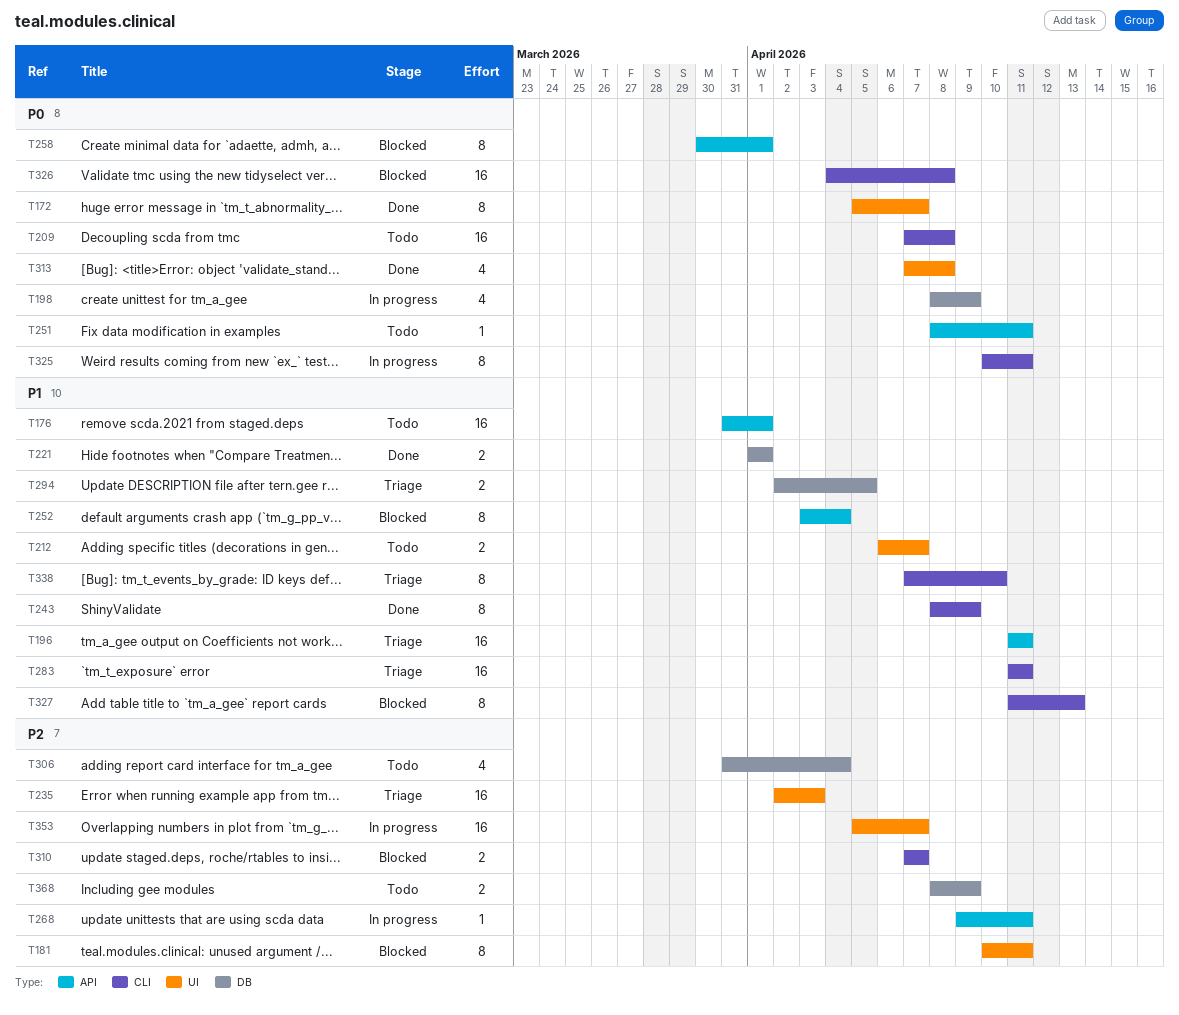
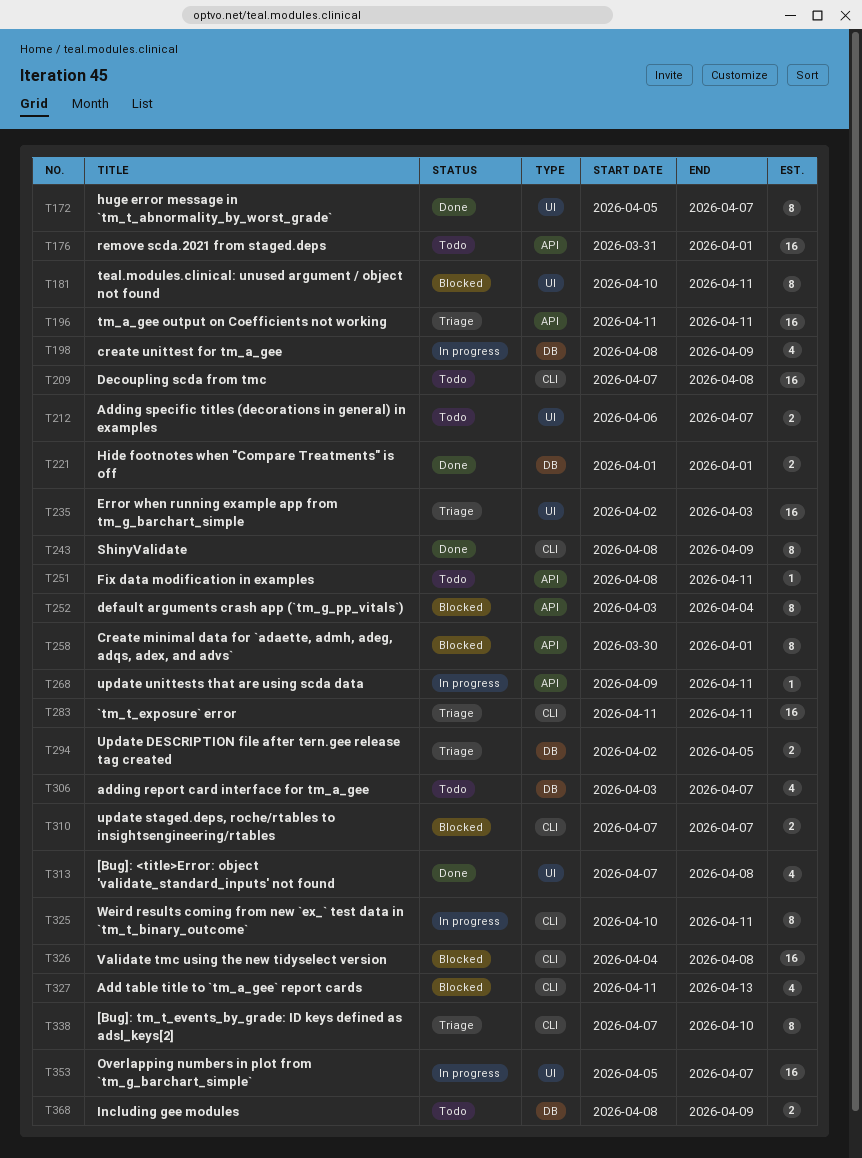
T306, start: Mar 31 -> Apr 3
T306, due: Apr 4 -> Apr 7
T327, estimate: 8 -> 4

